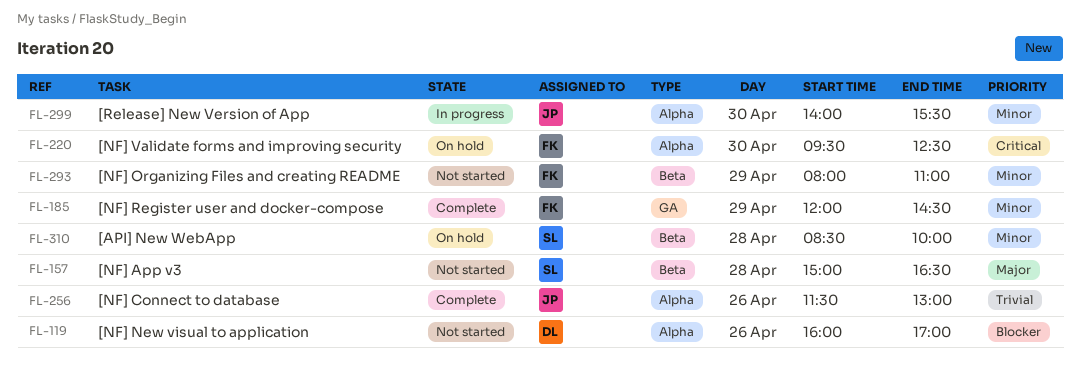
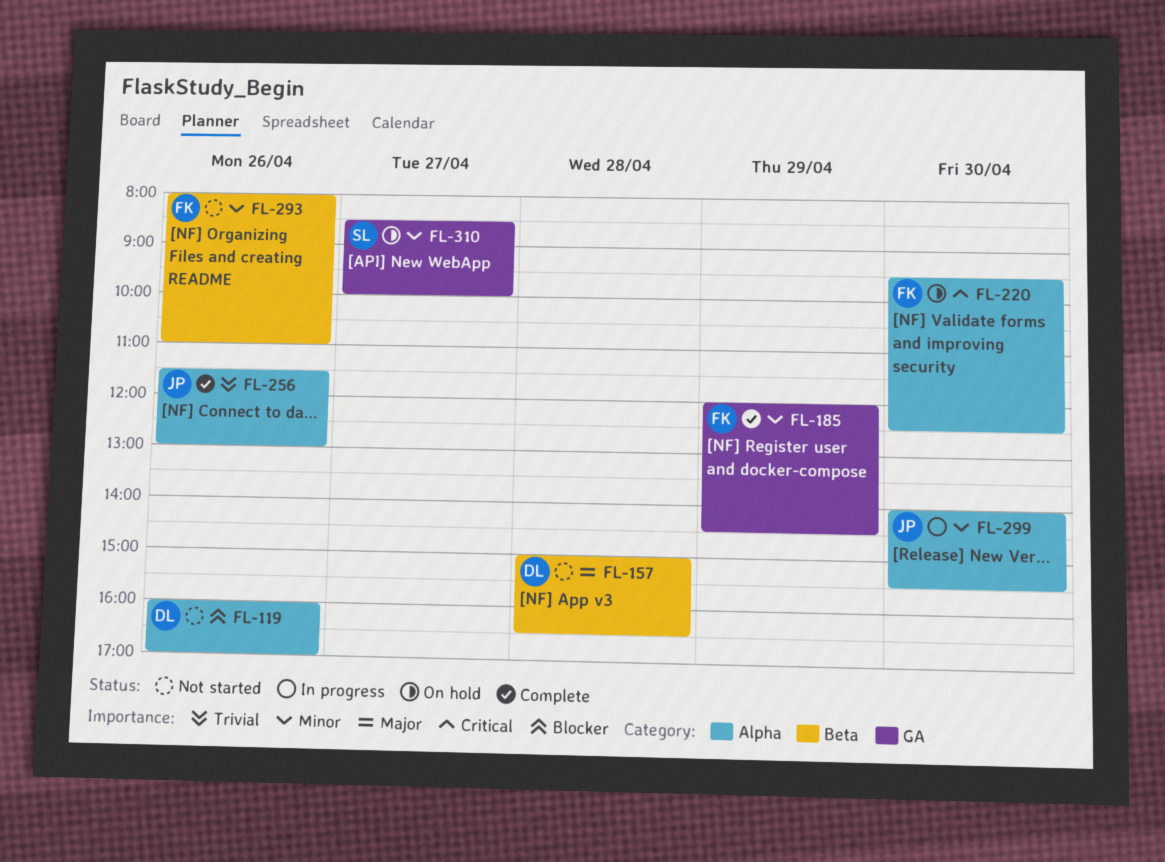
FL-157, owner: SL -> DL
FL-293, day: Apr 29 -> Apr 26
FL-310, label: Beta -> GA
FL-310, day: Apr 28 -> Apr 27

